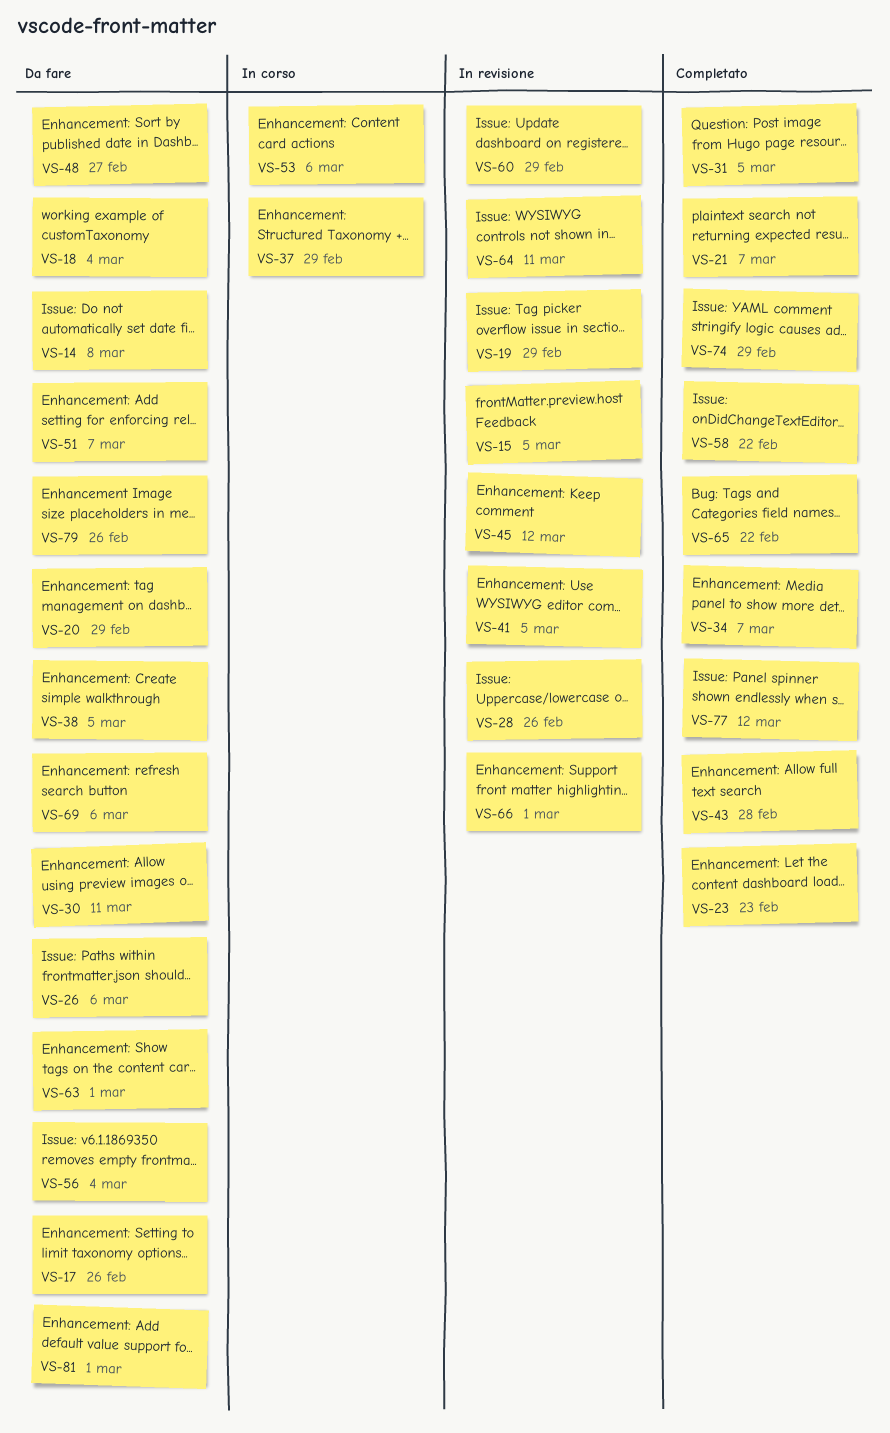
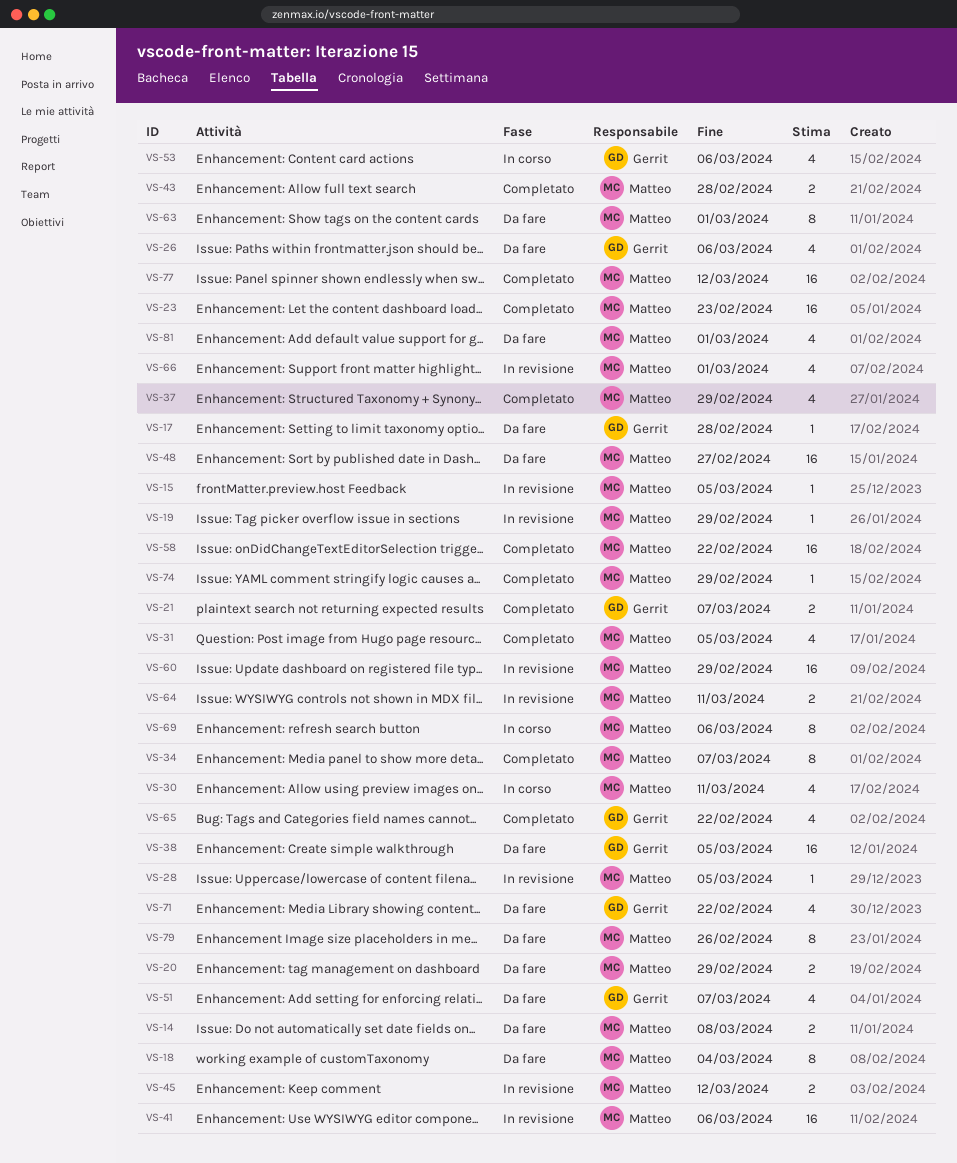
VS-17, due: Feb 26 -> Feb 28
VS-28, due: Feb 26 -> Mar 5
VS-30, status: Da fare -> In corso
VS-37, status: In corso -> Completato
VS-41, due: Mar 5 -> Mar 6
VS-56: present -> none
VS-69, status: Da fare -> In corso
VS-71: none -> present

